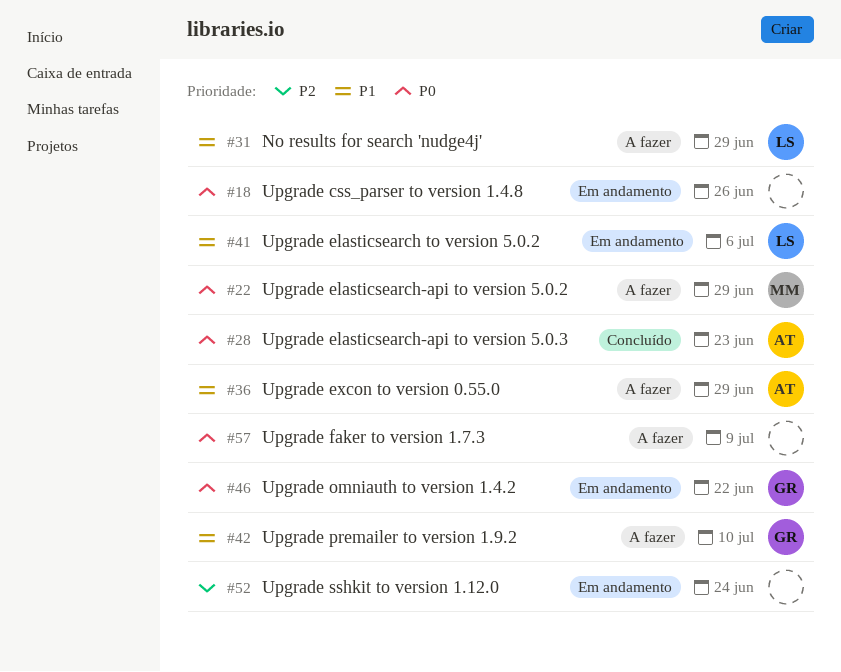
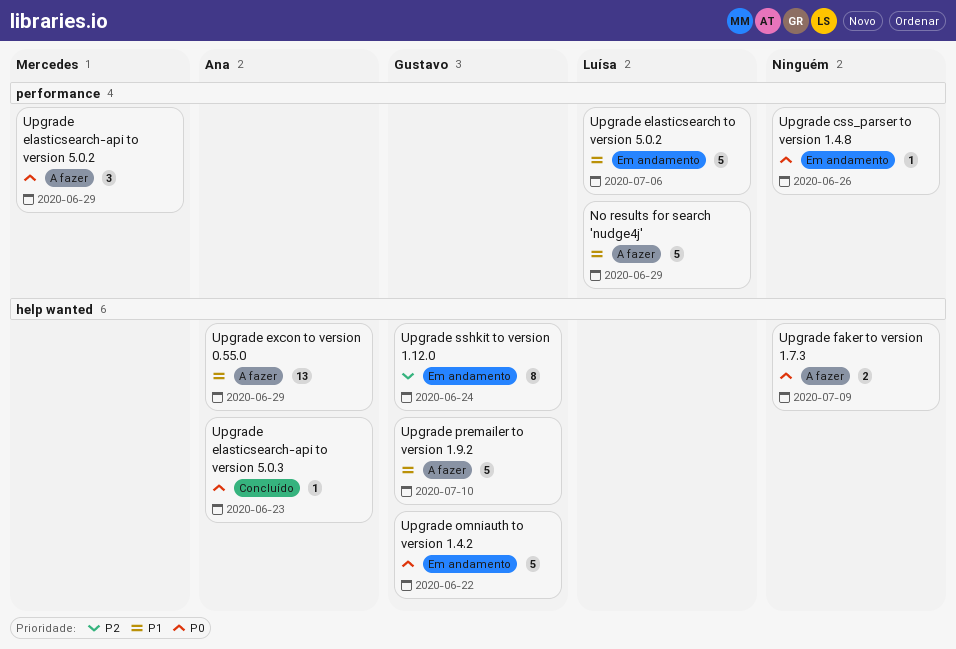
Upgrade sshkit to version 1.12.0, owner: none -> Gustavo

